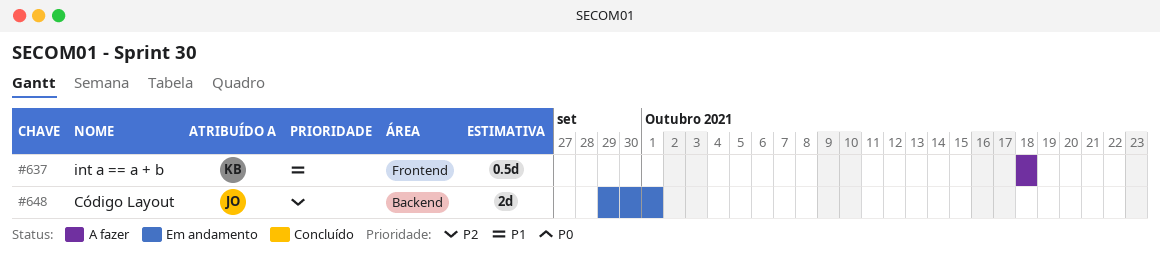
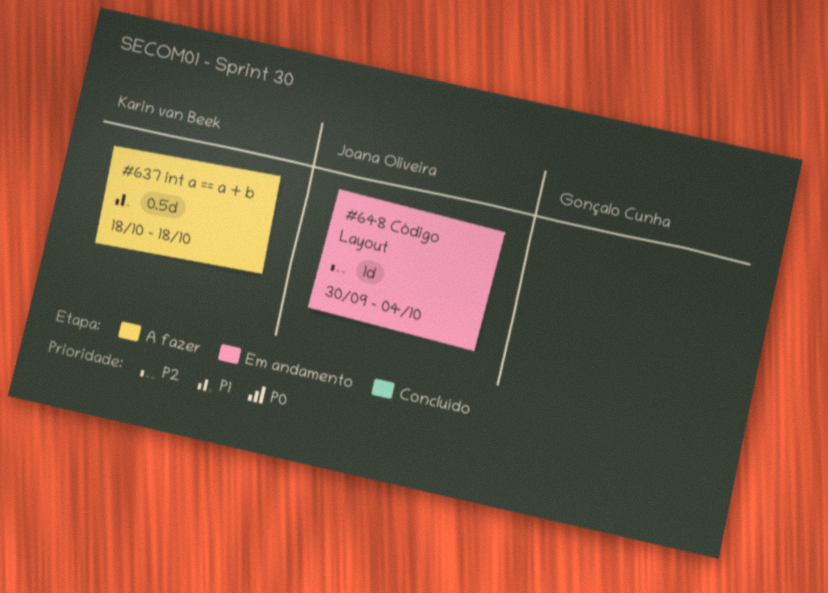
#648, estimate: 2d -> 1d
#648, start: Sep 29 -> Sep 30
#648, due: Oct 1 -> Oct 4

